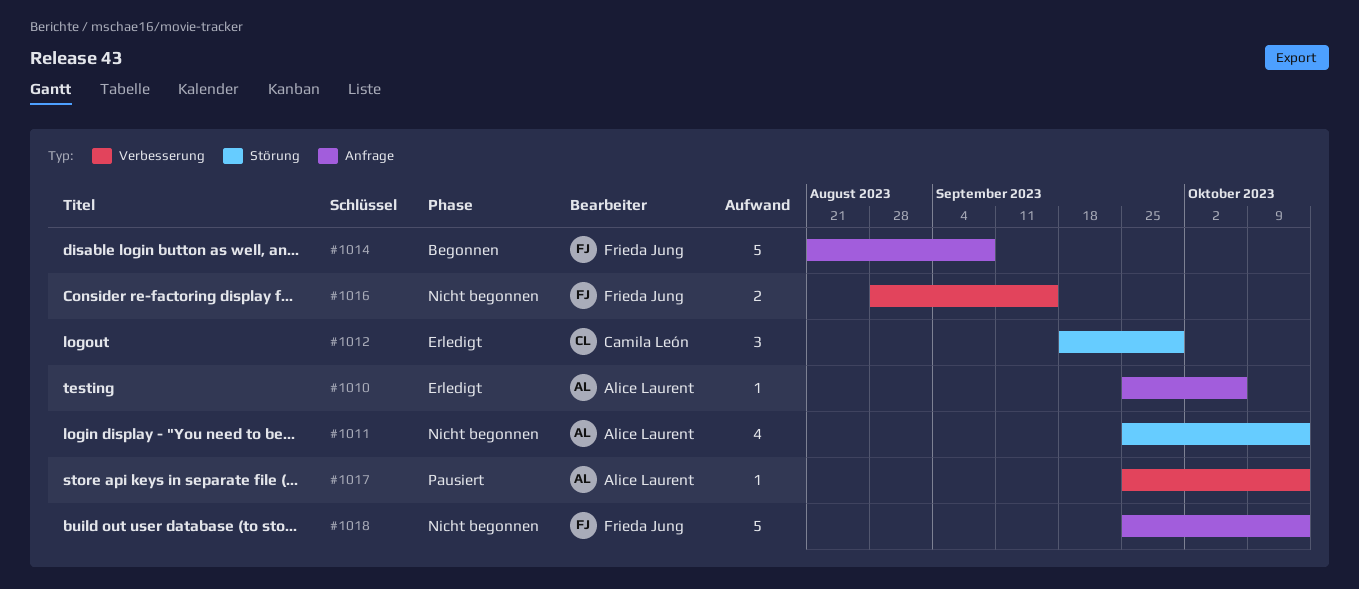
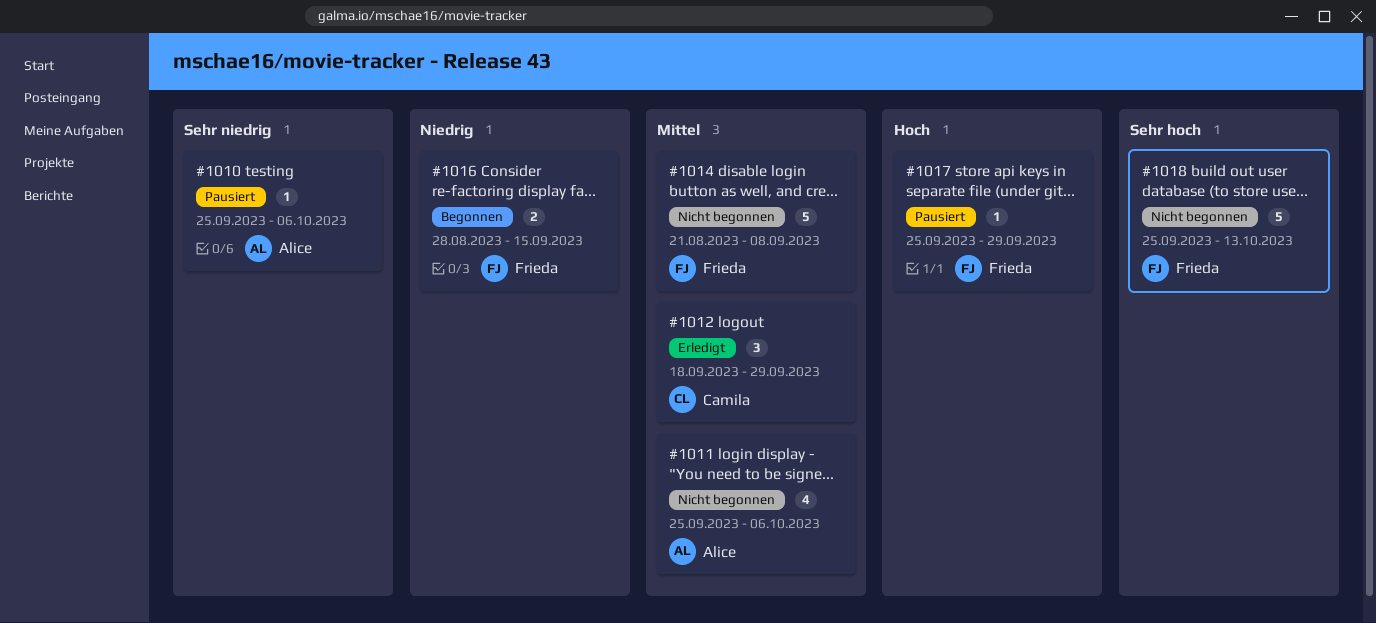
#1010, status: Erledigt -> Pausiert
#1011, due: Oct 13 -> Oct 6
#1014, status: Begonnen -> Nicht begonnen
#1016, status: Nicht begonnen -> Begonnen
#1017, owner: Alice Laurent -> Frieda Jung
#1017, due: Oct 13 -> Sep 29

